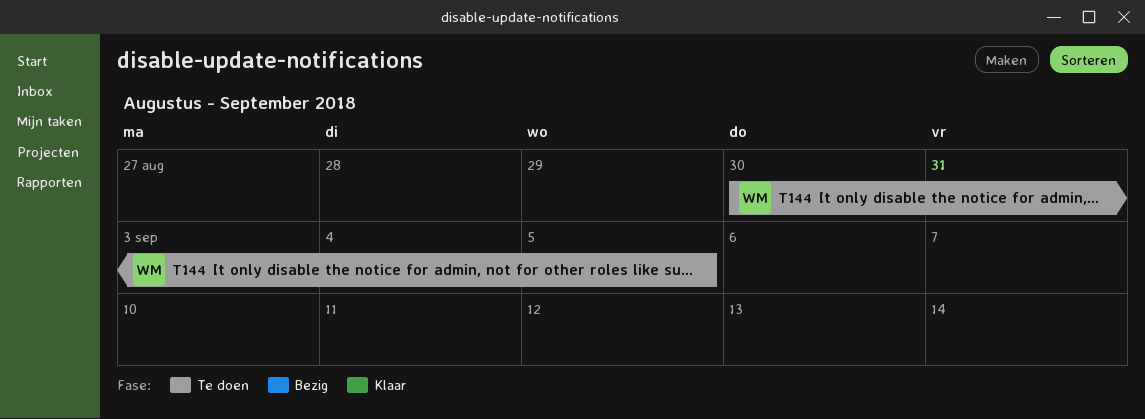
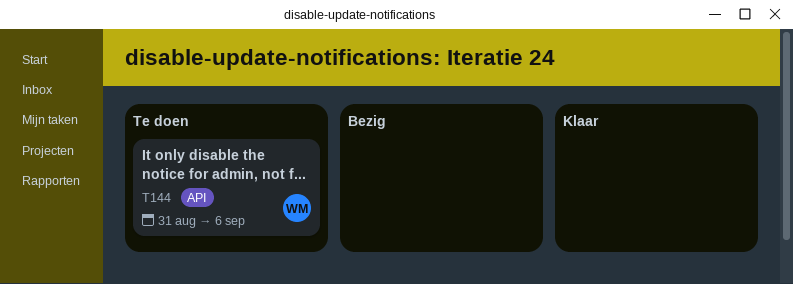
T144, start: Aug 30 -> Aug 31
T144, due: Sep 5 -> Sep 6

